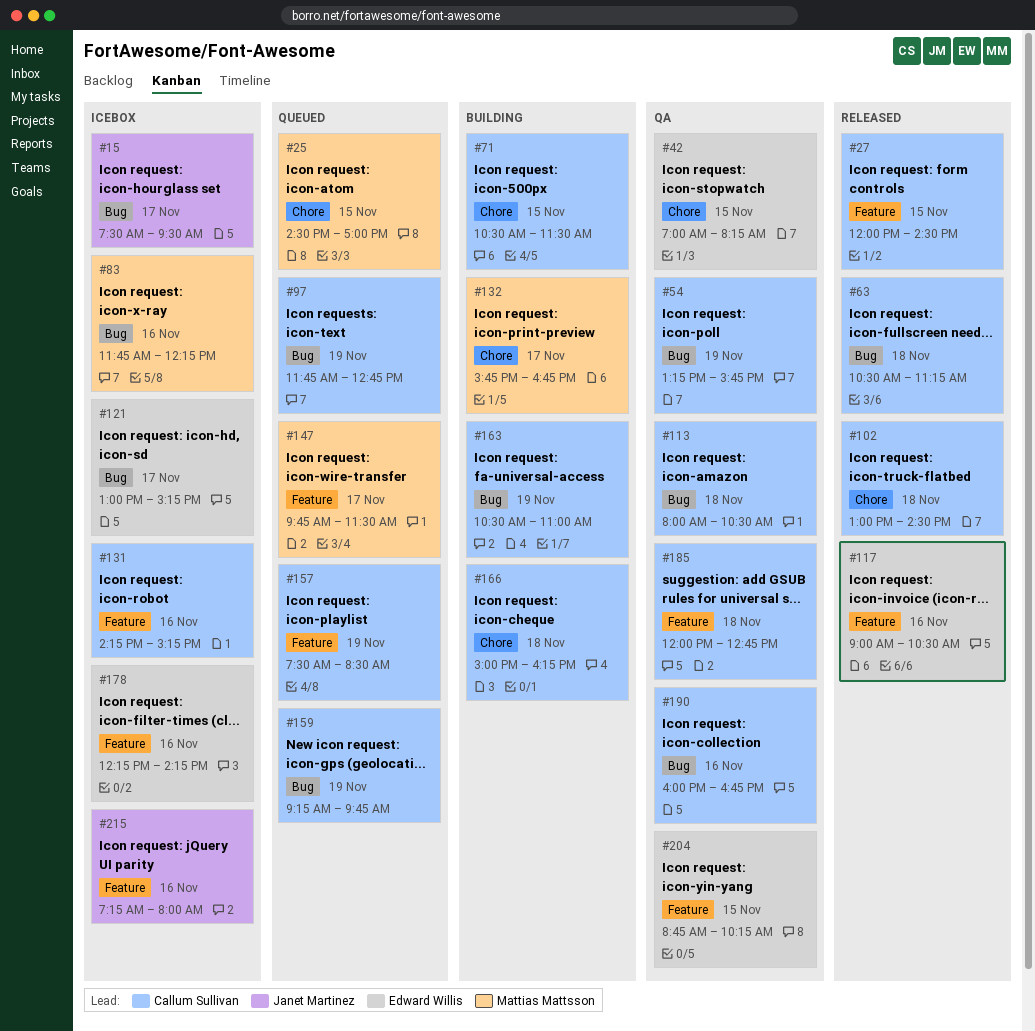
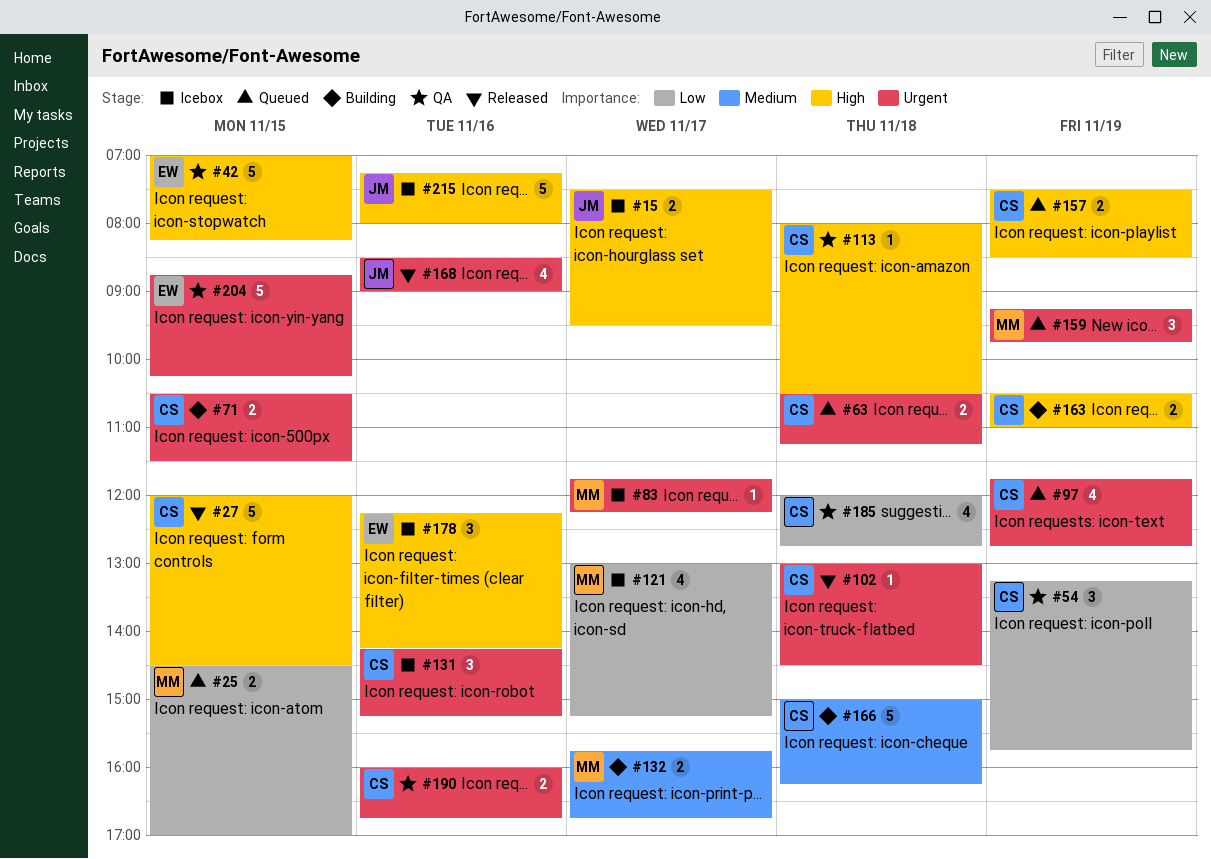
#63, status: Released -> Queued
#83, day: Nov 16 -> Nov 17
#117: present -> none
#121, owner: Edward Willis -> Mattias Mattsson
#147: present -> none
#159, owner: Callum Sullivan -> Mattias Mattsson
#168: none -> present

